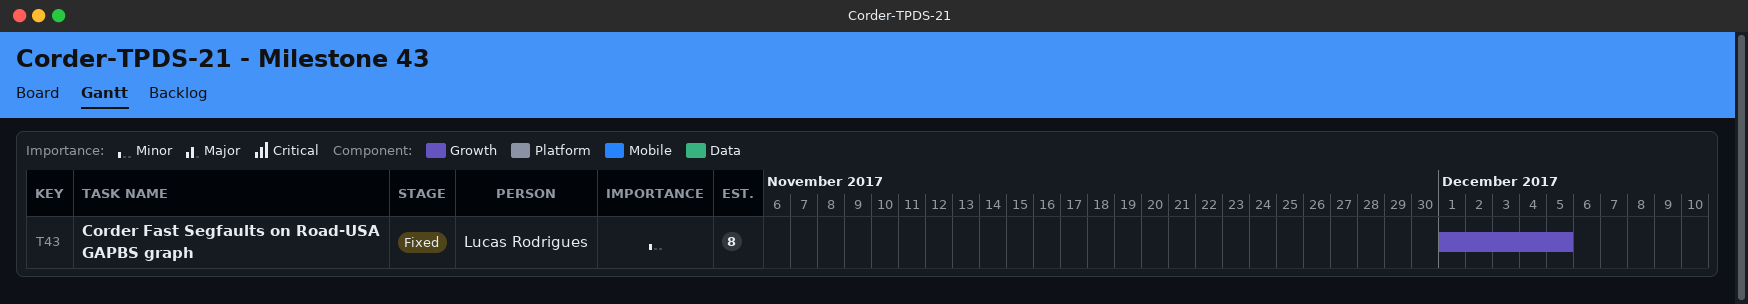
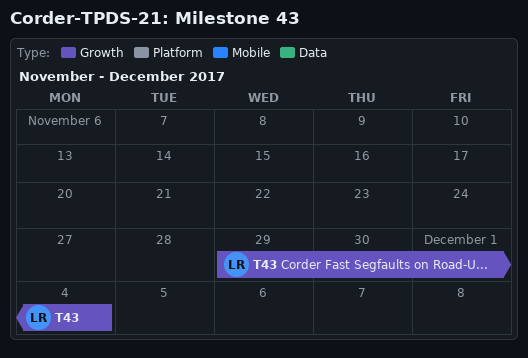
T43, start: Dec 1 -> Nov 29
T43, due: Dec 5 -> Dec 4

